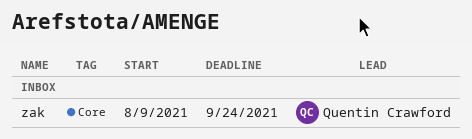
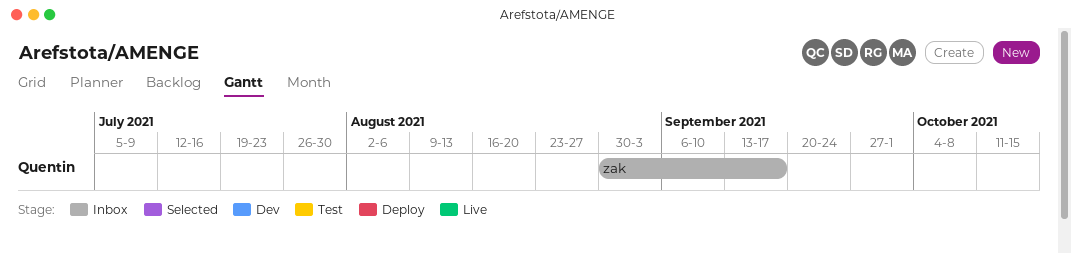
zak, start: Aug 9 -> Aug 30
zak, due: Sep 24 -> Sep 17

